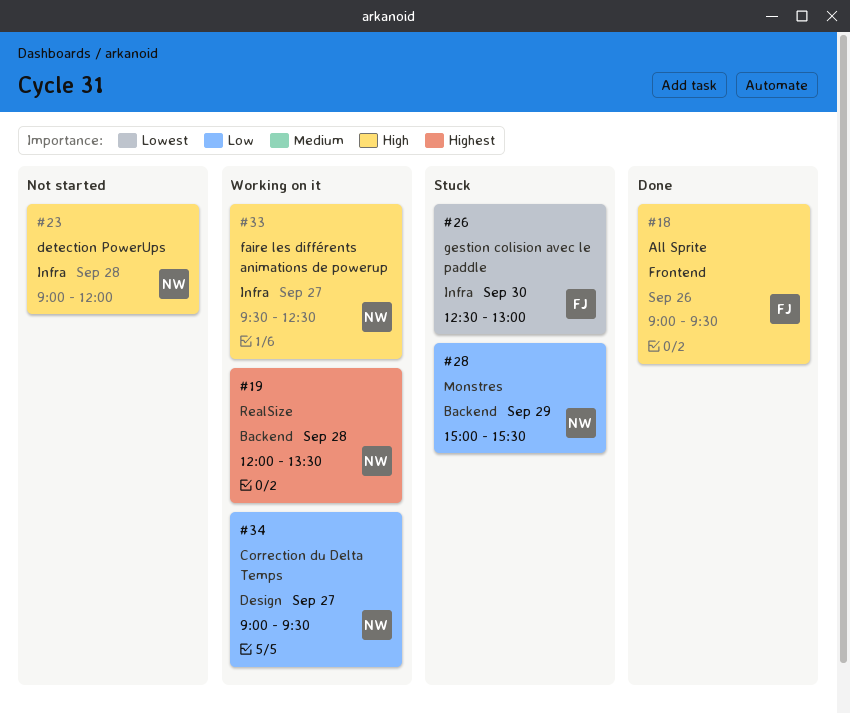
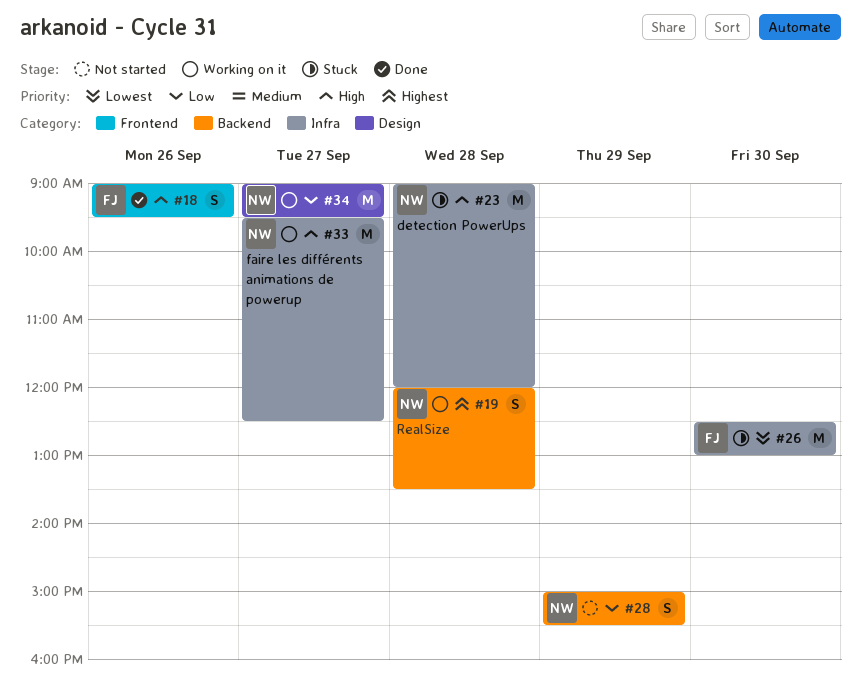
#23, status: Not started -> Stuck
#28, status: Stuck -> Not started

